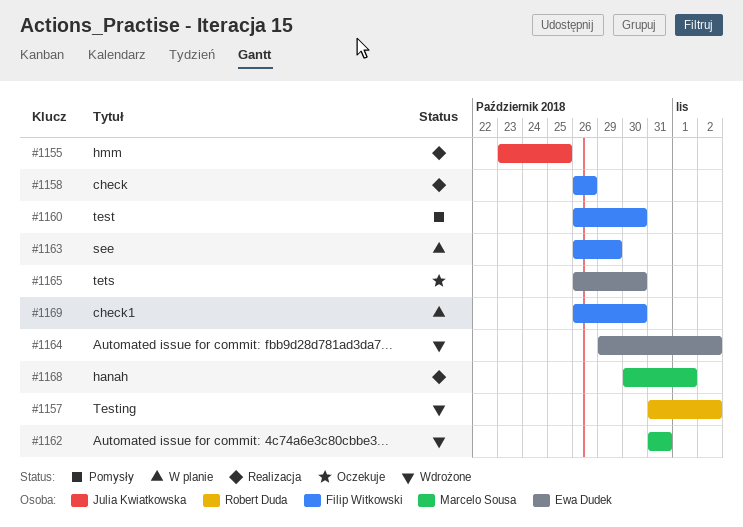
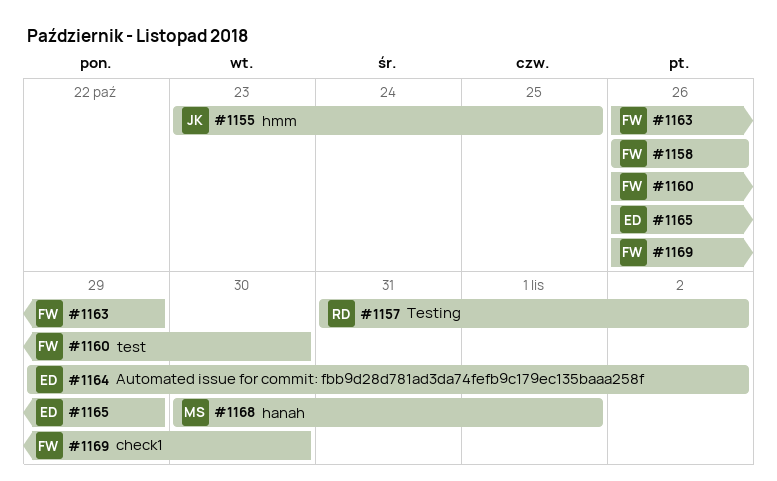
#1162: present -> none
#1165, due: Oct 30 -> Oct 29

